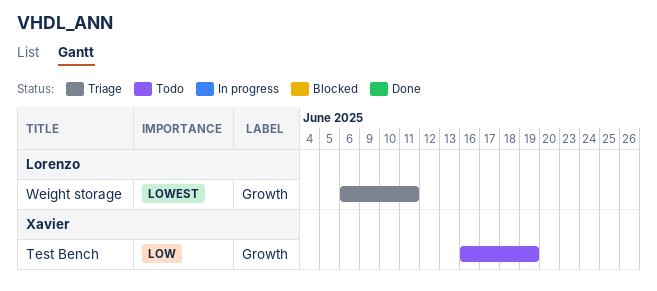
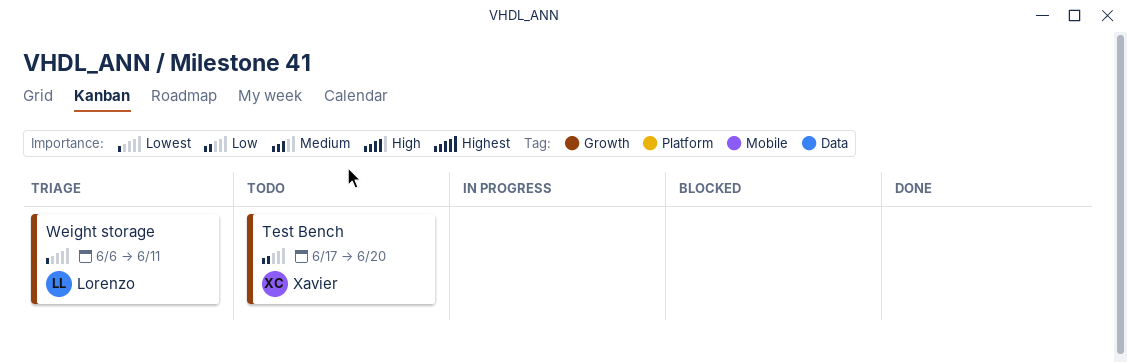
Test Bench, start: Jun 16 -> Jun 17
Test Bench, due: Jun 19 -> Jun 20

